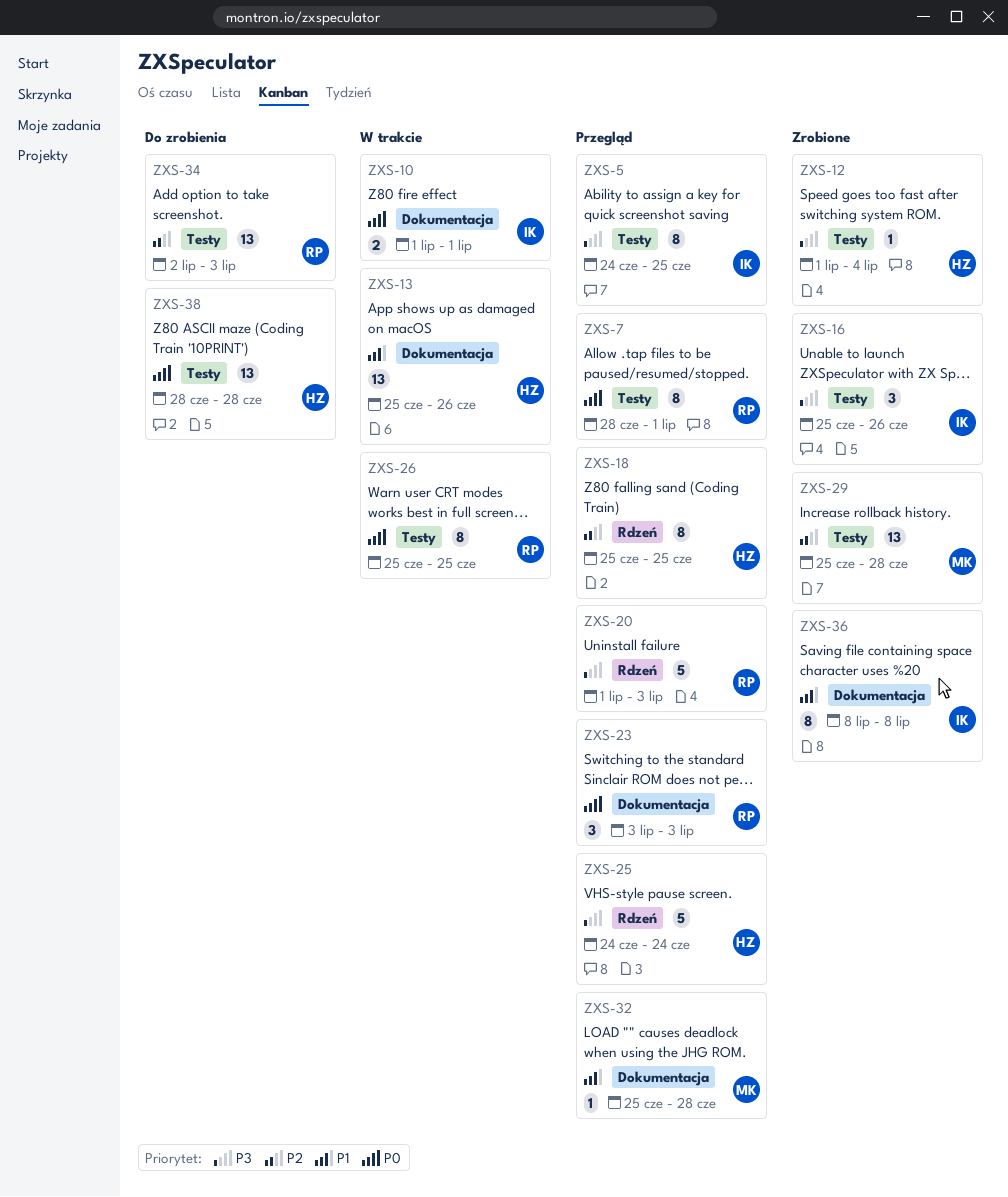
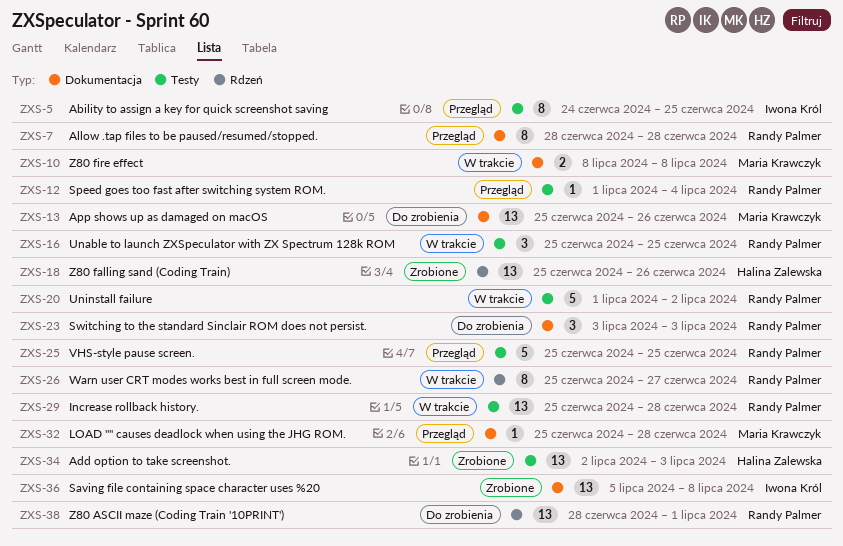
ZXS-7, label: Testy -> Dokumentacja
ZXS-7, due: Jul 1 -> Jun 28
ZXS-10, owner: Iwona Król -> Maria Krawczyk
ZXS-10, start: Jul 1 -> Jul 8
ZXS-10, due: Jul 1 -> Jul 8
ZXS-12, status: Zrobione -> Przegląd
ZXS-12, owner: Halina Zalewska -> Randy Palmer
ZXS-13, status: W trakcie -> Do zrobienia
ZXS-13, owner: Halina Zalewska -> Maria Krawczyk
ZXS-16, status: Zrobione -> W trakcie
ZXS-16, owner: Iwona Król -> Randy Palmer
ZXS-16, due: Jun 26 -> Jun 25
ZXS-18, status: Przegląd -> Zrobione
ZXS-18, estimate: 8 -> 13
ZXS-18, due: Jun 25 -> Jun 26
ZXS-20, status: Przegląd -> W trakcie
ZXS-20, label: Rdzeń -> Testy
ZXS-20, due: Jul 3 -> Jul 2
ZXS-23, status: Przegląd -> Do zrobienia
ZXS-25, owner: Halina Zalewska -> Randy Palmer
ZXS-25, label: Rdzeń -> Testy
ZXS-25, start: Jun 24 -> Jun 25
ZXS-25, due: Jun 24 -> Jun 25
ZXS-26, label: Testy -> Rdzeń
ZXS-26, due: Jun 25 -> Jun 27
ZXS-29, status: Zrobione -> W trakcie
ZXS-29, owner: Maria Krawczyk -> Randy Palmer
ZXS-34, status: Do zrobienia -> Zrobione
ZXS-34, owner: Randy Palmer -> Halina Zalewska
ZXS-36, estimate: 8 -> 13
ZXS-36, start: Jul 8 -> Jul 5
ZXS-38, owner: Halina Zalewska -> Randy Palmer
ZXS-38, label: Testy -> Rdzeń
ZXS-38, due: Jun 28 -> Jul 1

